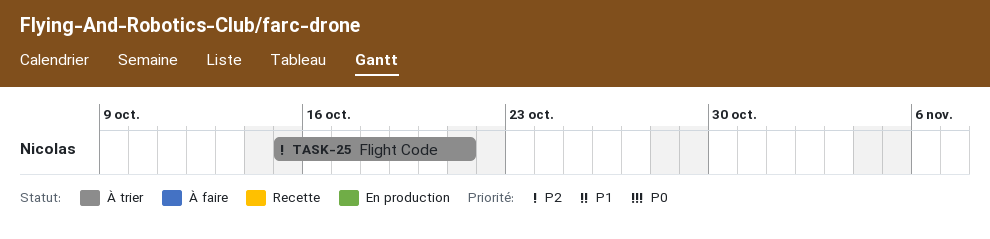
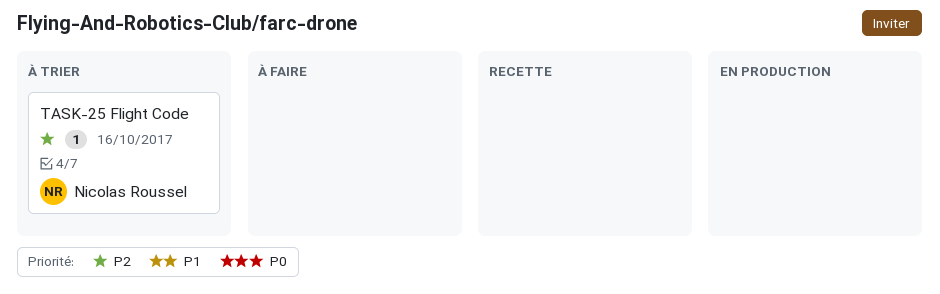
TASK-25, due: Oct 21 -> Oct 16

